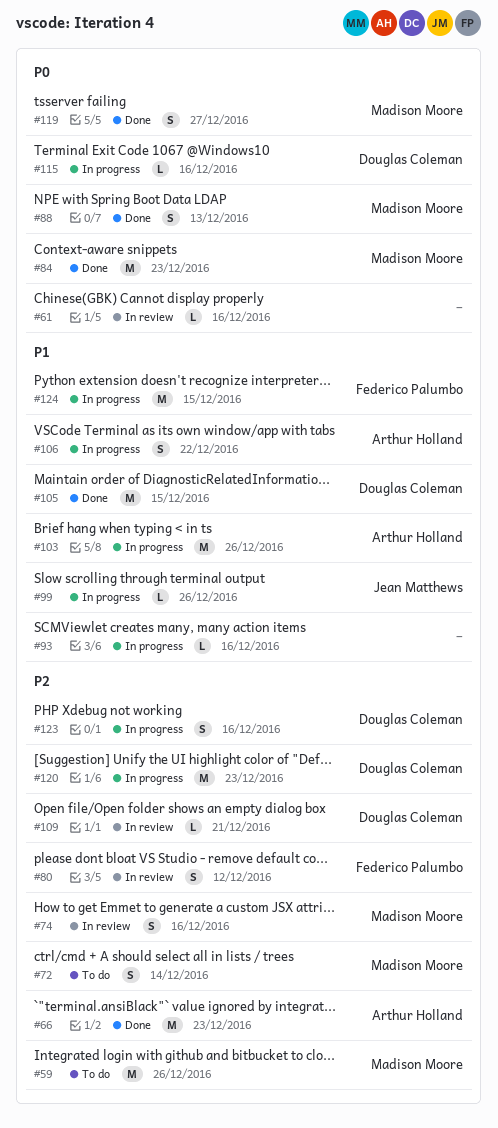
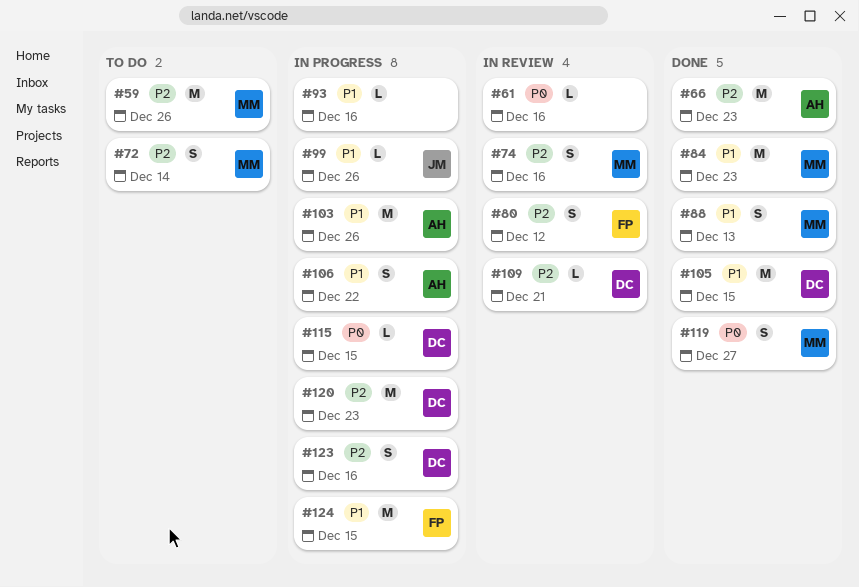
#84, priority: P0 -> P1
#88, priority: P0 -> P1
#115, due: Dec 16 -> Dec 15

